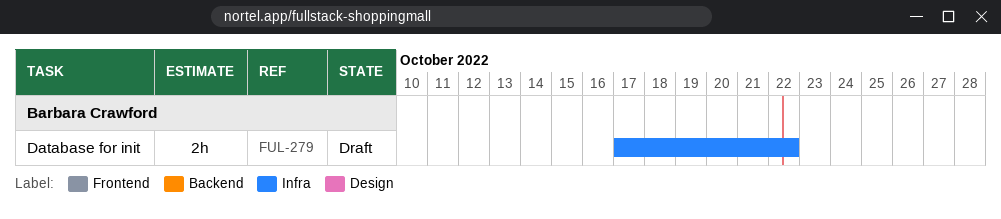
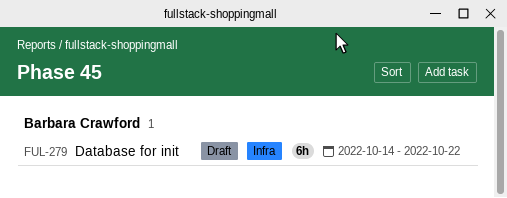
FUL-279, estimate: 2h -> 6h
FUL-279, start: Oct 17 -> Oct 14

